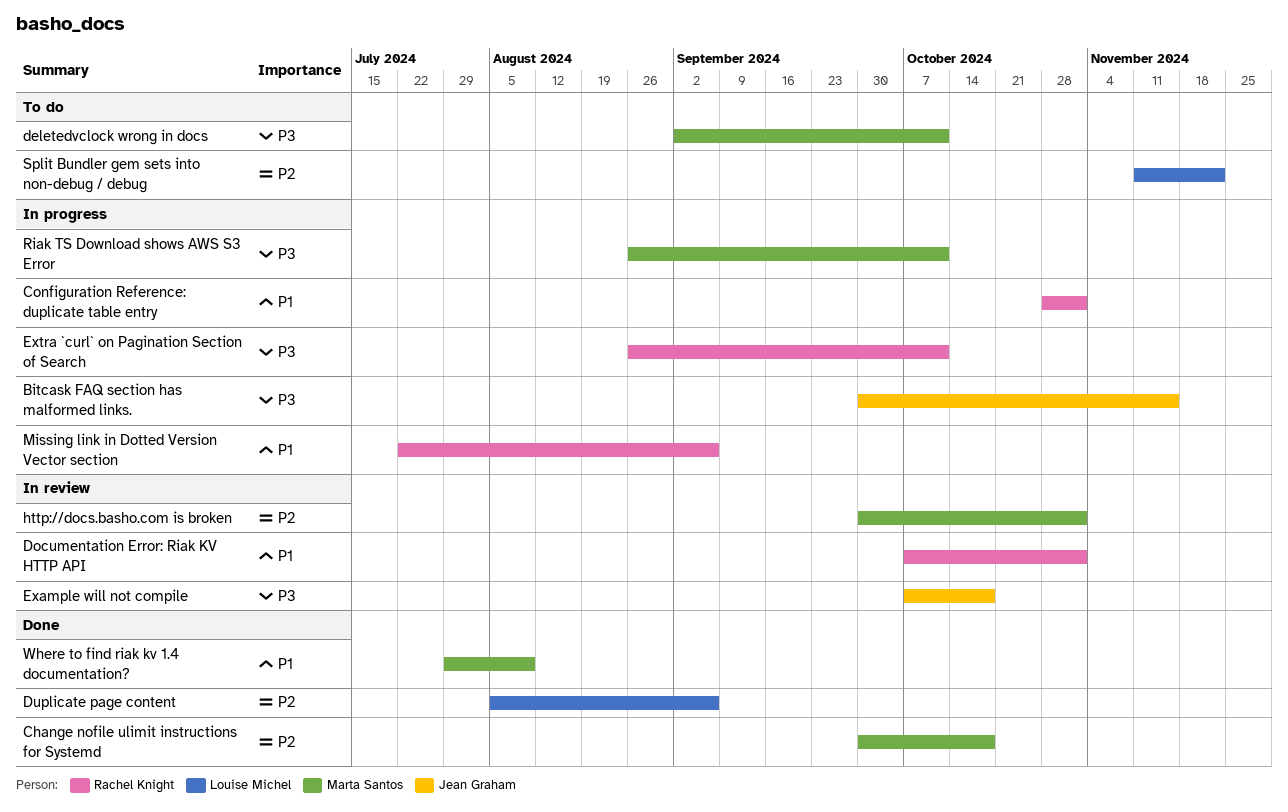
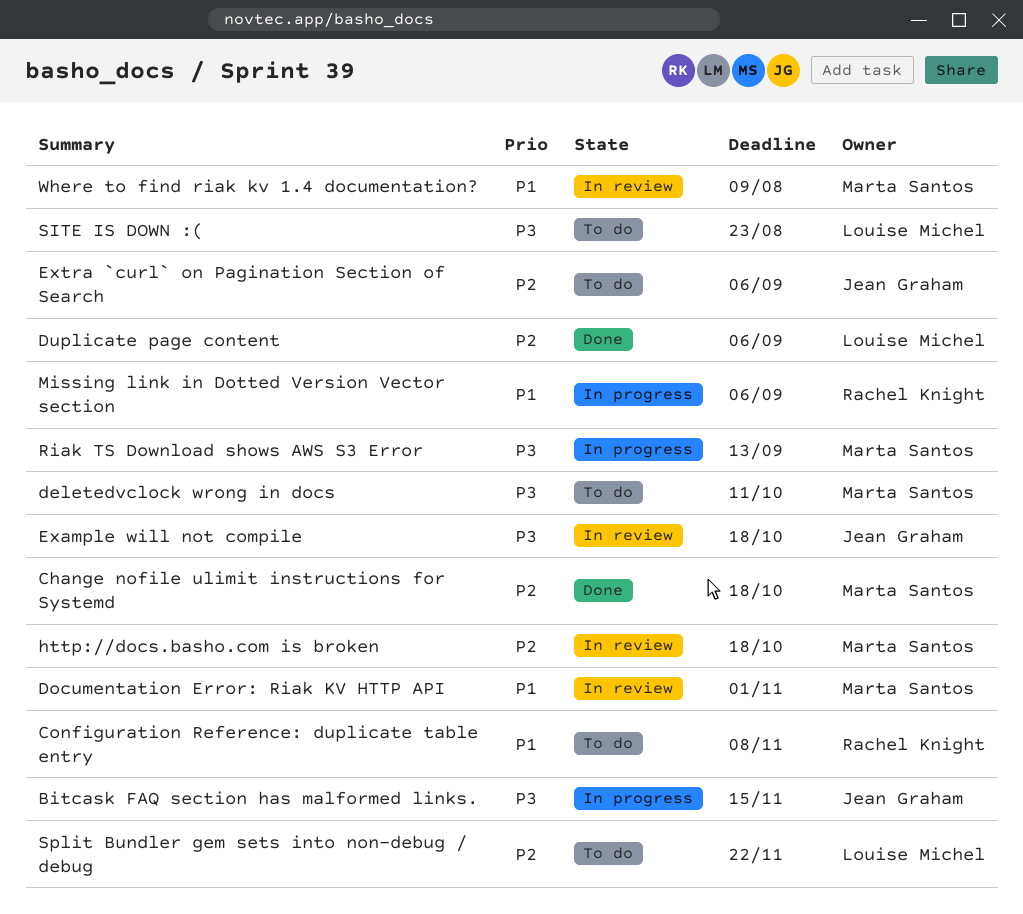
Configuration Reference: duplicate table entry, status: In progress -> To do
Configuration Reference: duplicate table entry, due: Nov 1 -> Nov 8
Documentation Error: Riak KV HTTP API, owner: Rachel Knight -> Marta Santos
Extra `curl` on Pagination Section of Search, status: In progress -> To do
Extra `curl` on Pagination Section of Search, owner: Rachel Knight -> Jean Graham
Extra `curl` on Pagination Section of Search, priority: P3 -> P2
Extra `curl` on Pagination Section of Search, due: Oct 11 -> Sep 6
http://docs.basho.com is broken, due: Nov 1 -> Oct 18
Riak TS Download shows AWS S3 Error, due: Oct 11 -> Sep 13
SITE IS DOWN :(: none -> present
Where to find riak kv 1.4 documentation?, status: Done -> In review

